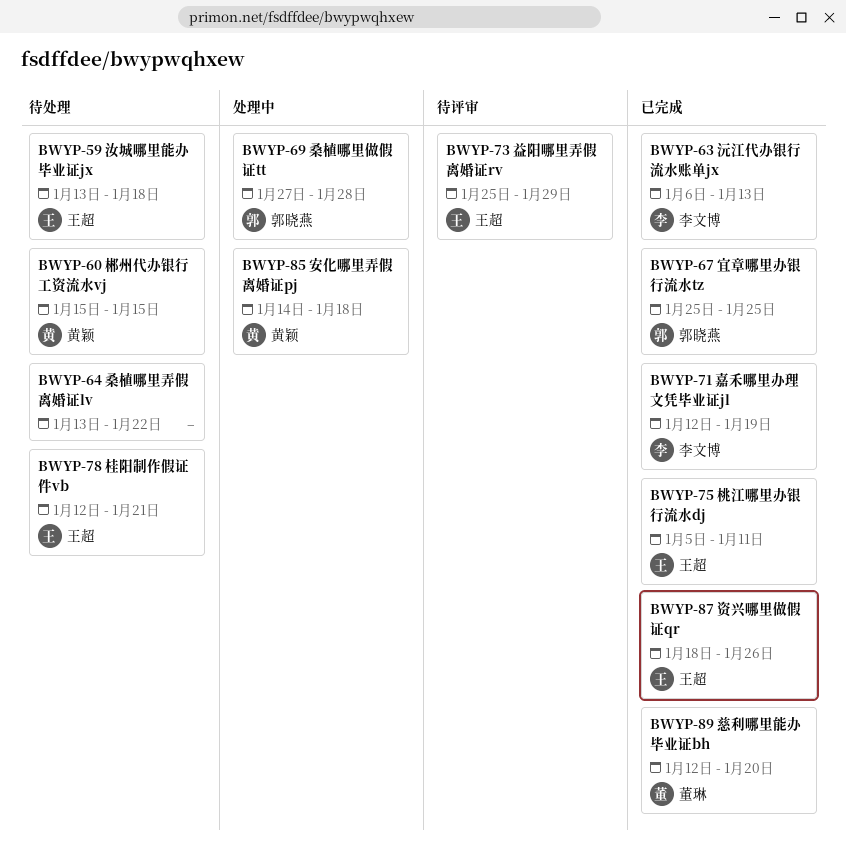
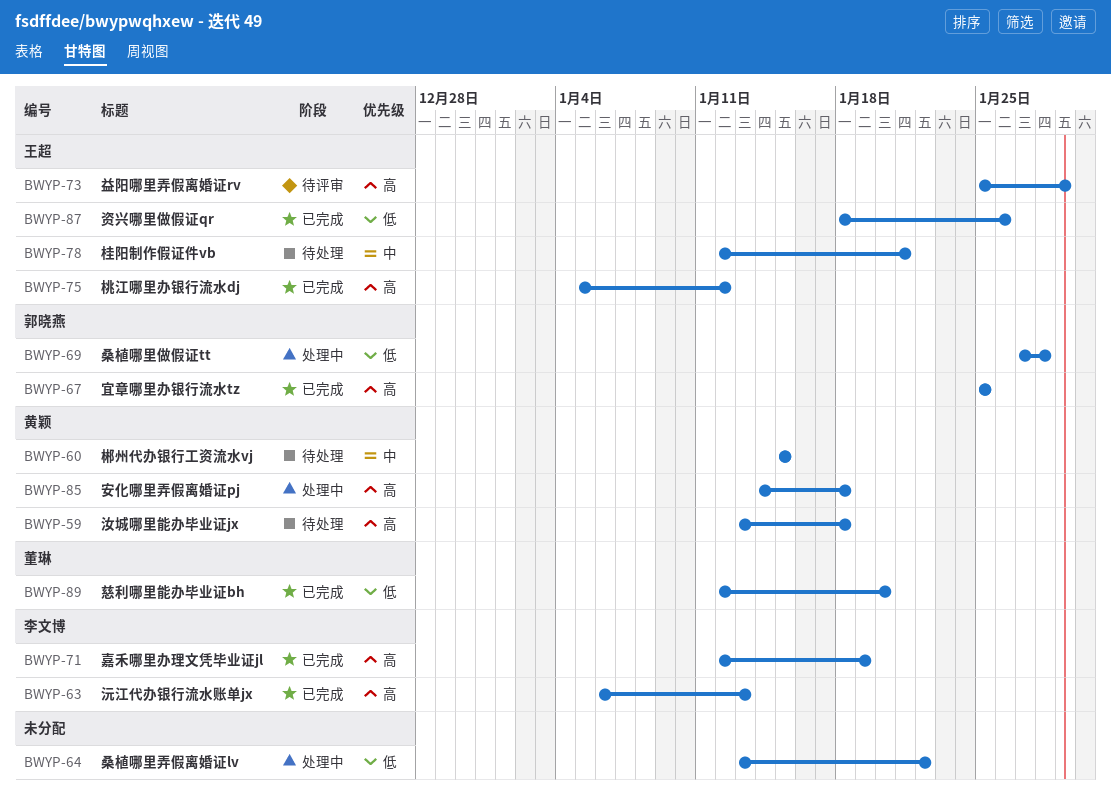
BWYP-59, owner: 王超 -> 黄颖
BWYP-64, status: 待处理 -> 处理中
BWYP-75, due: Jan 11 -> Jan 12

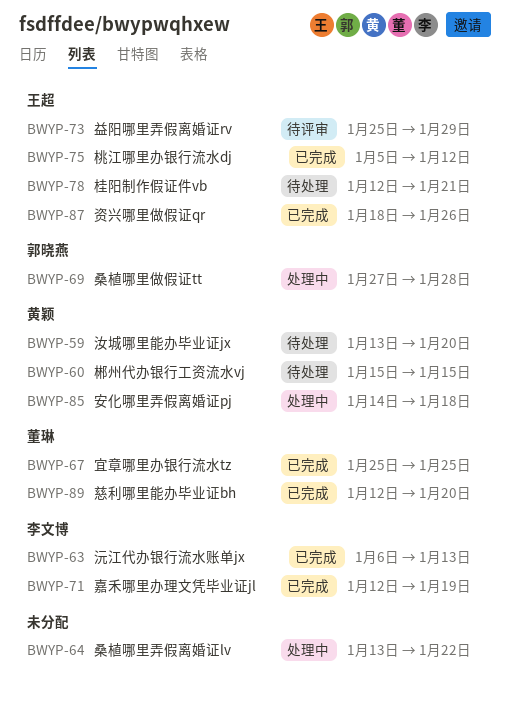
BWYP-59, due: Jan 18 -> Jan 20
BWYP-67, owner: 郭晓燕 -> 董琳

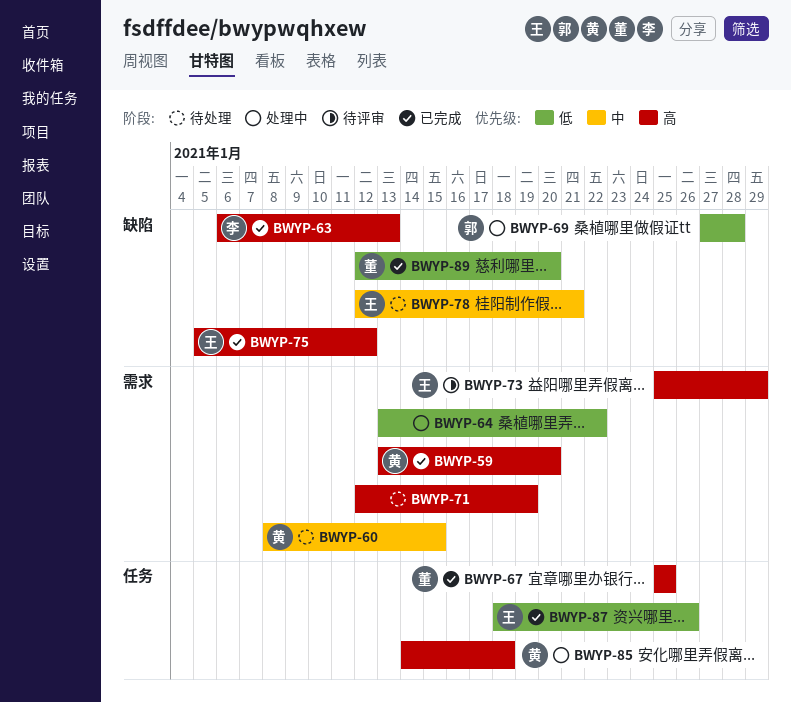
BWYP-59, status: 待处理 -> 已完成
BWYP-60, start: Jan 15 -> Jan 8
BWYP-71, status: 已完成 -> 待处理
BWYP-71, owner: 李文博 -> none

